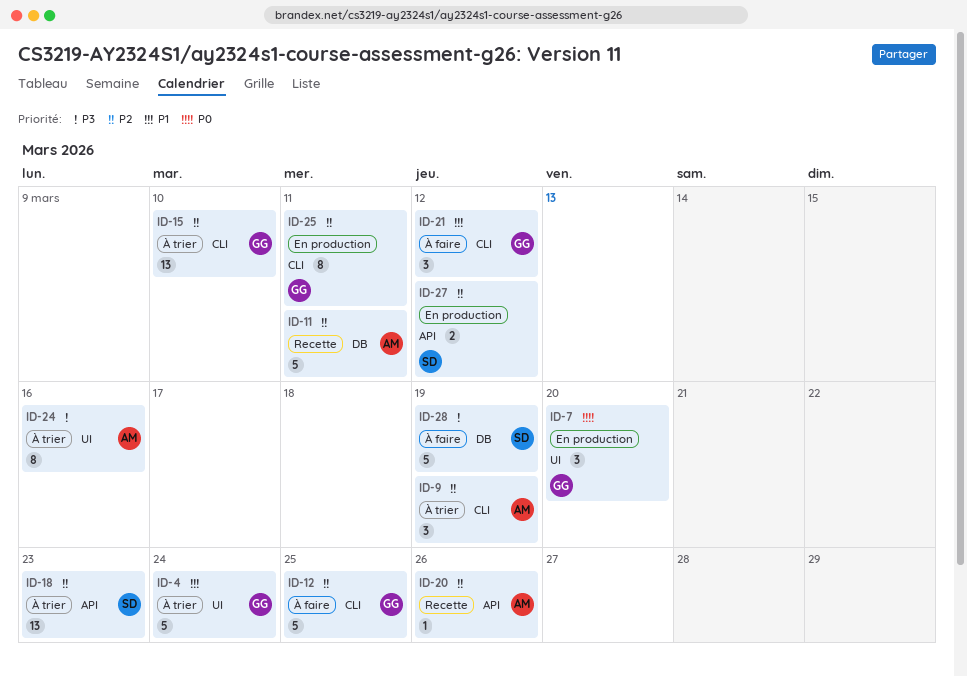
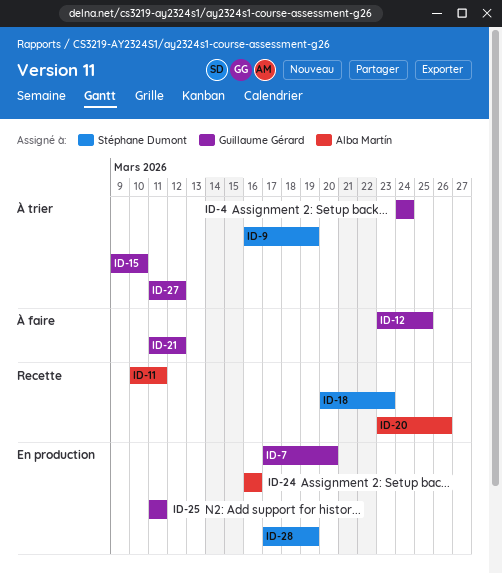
ID-9, owner: Alba Martín -> Stéphane Dumont
ID-18, status: À trier -> Recette
ID-24, status: À trier -> En production
ID-27, status: En production -> À trier
ID-27, owner: Stéphane Dumont -> Guillaume Gérard
ID-28, status: À faire -> En production

